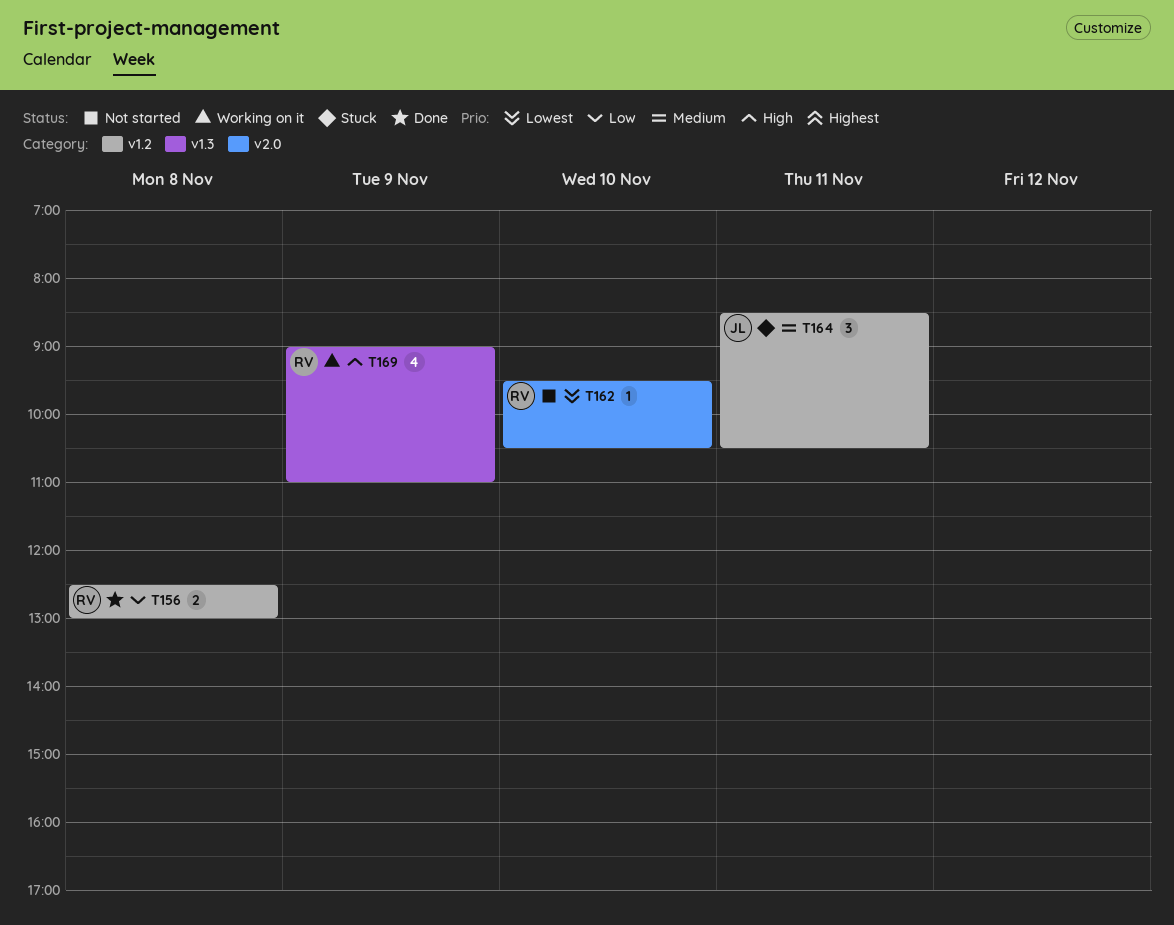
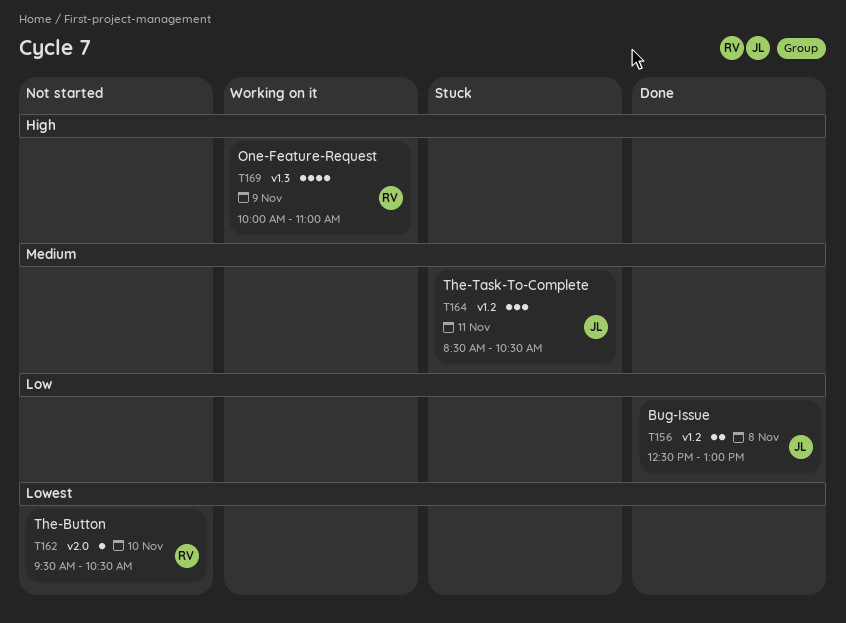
T156, owner: RV -> JL
T169, begins: 09:00 -> 10:00

